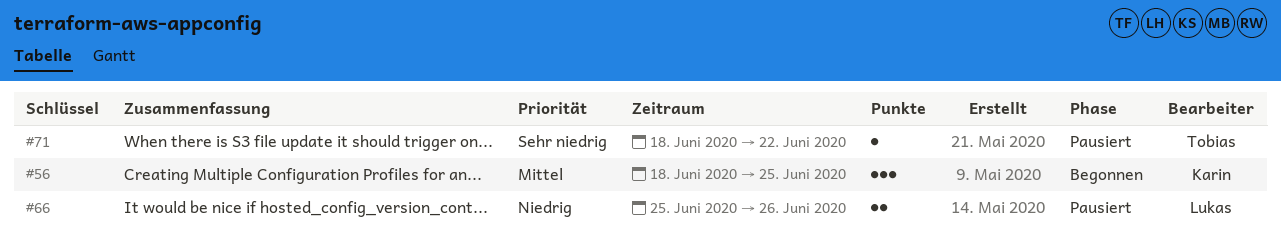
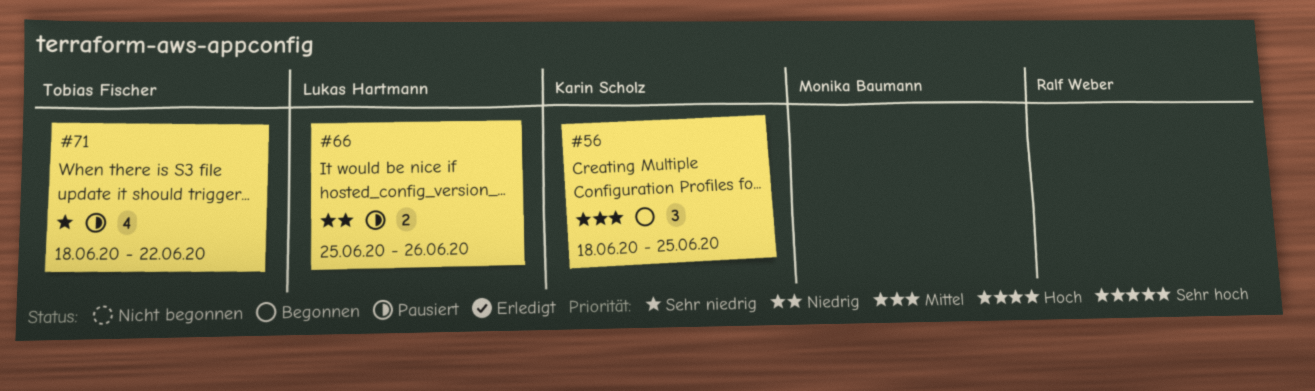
#71, estimate: 1 -> 4

